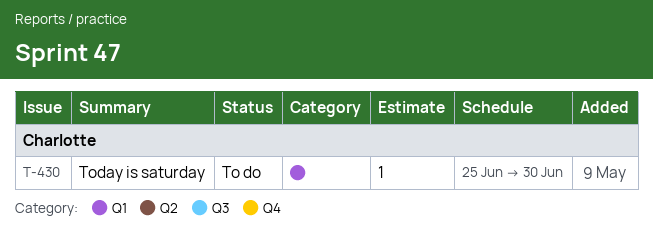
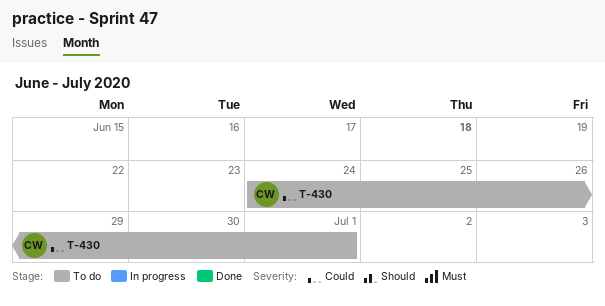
T-430, start: Jun 25 -> Jun 24
T-430, due: Jun 30 -> Jul 1

